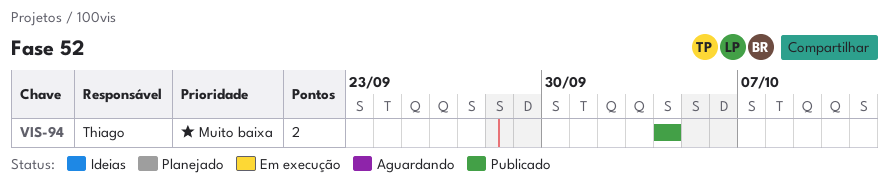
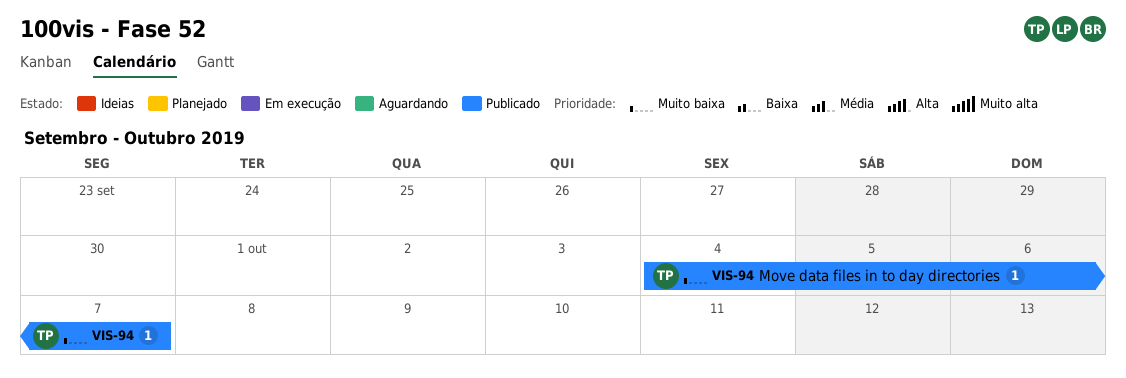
VIS-94, estimate: 2 -> 1
VIS-94, due: Oct 4 -> Oct 7

